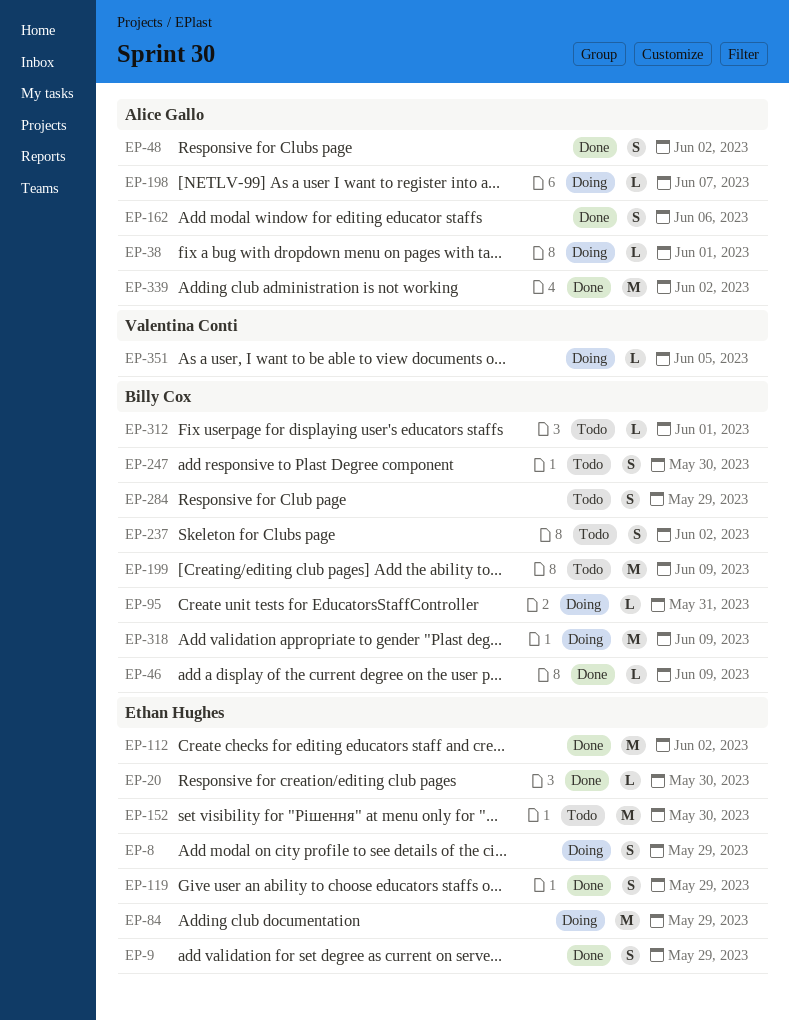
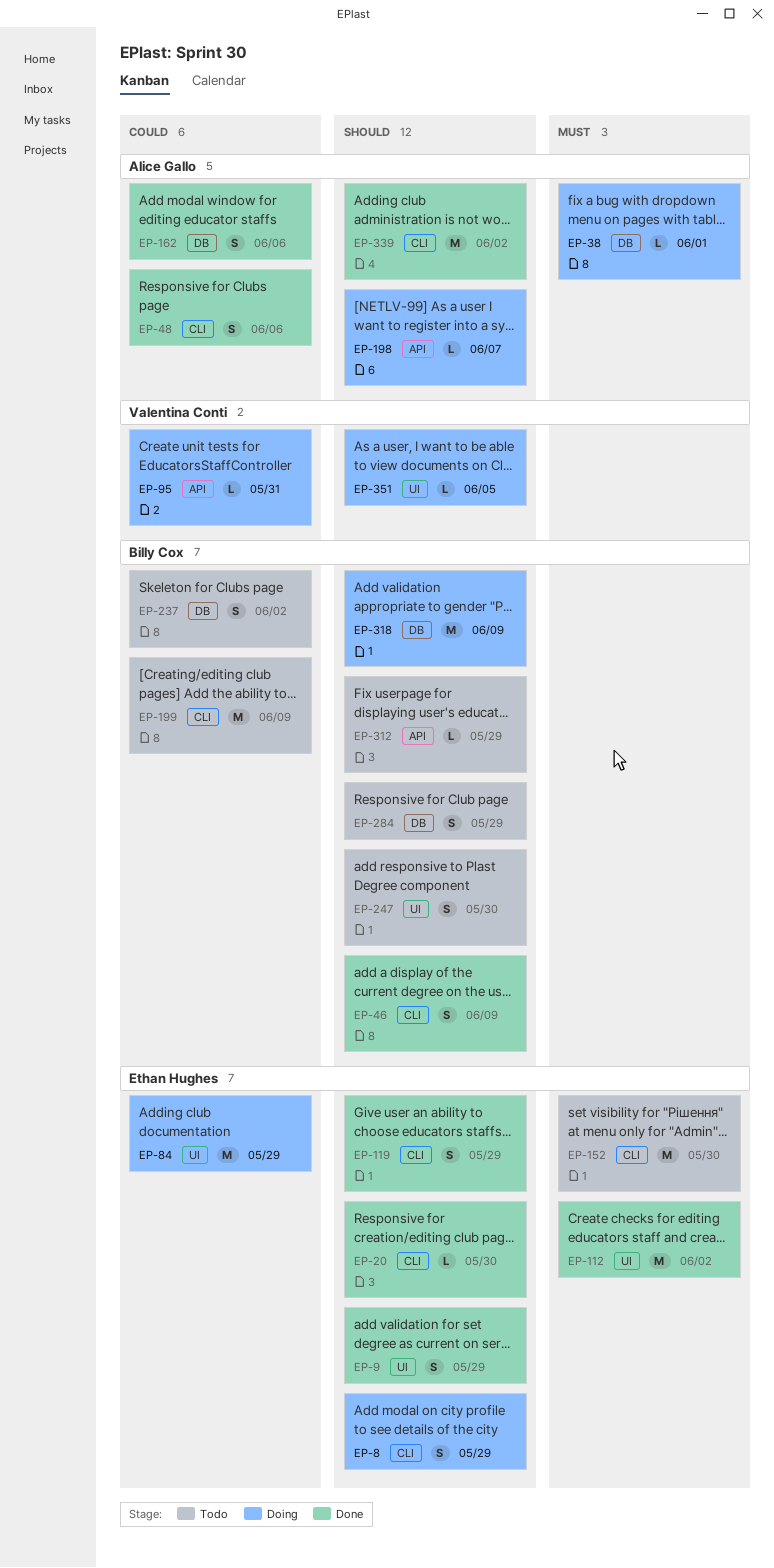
EP-46, estimate: L -> S
EP-48, due: Jun 2 -> Jun 6
EP-95, owner: Billy Cox -> Valentina Conti
EP-312, due: Jun 1 -> May 29

